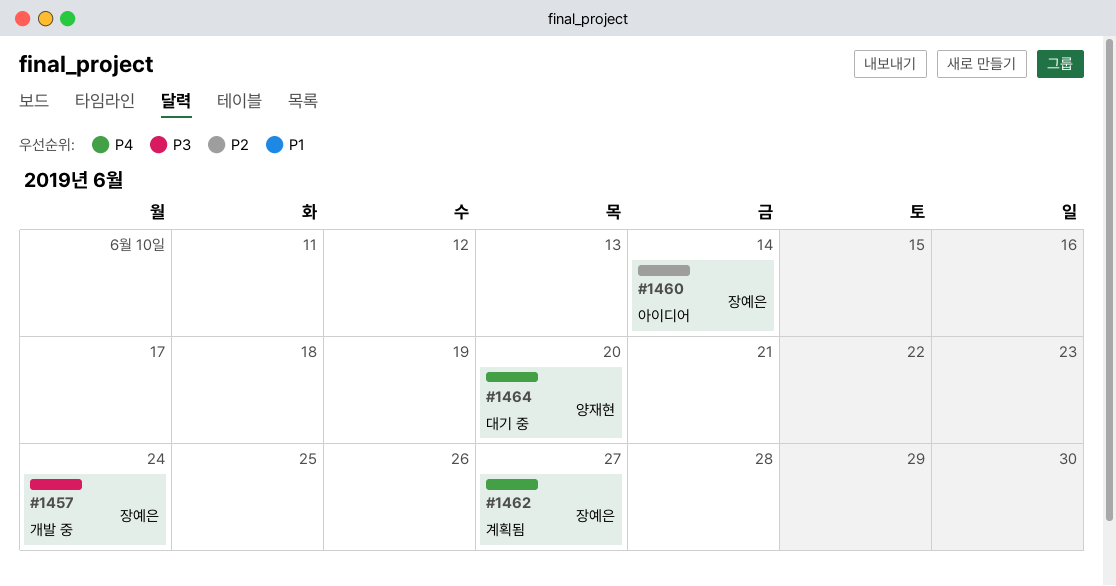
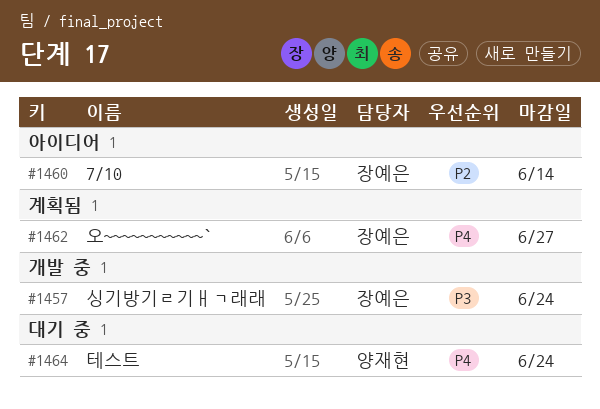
#1464, due: Jun 20 -> Jun 24

